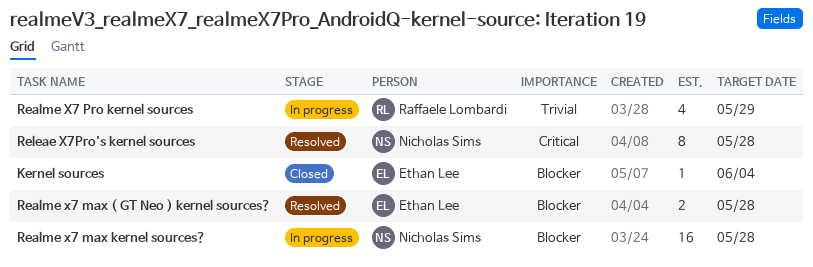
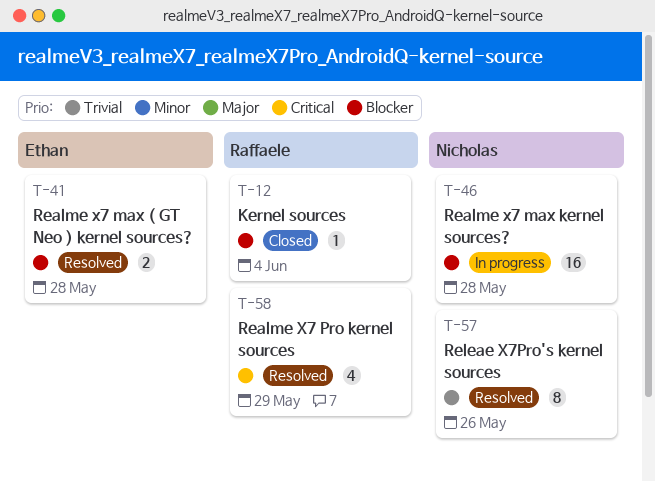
Kernel sources, owner: Ethan Lee -> Raffaele Lombardi
Realme X7 Pro kernel sources, status: In progress -> Resolved
Realme X7 Pro kernel sources, priority: Trivial -> Critical
Releae X7Pro's kernel sources, priority: Critical -> Trivial
Releae X7Pro's kernel sources, due: May 28 -> May 26

